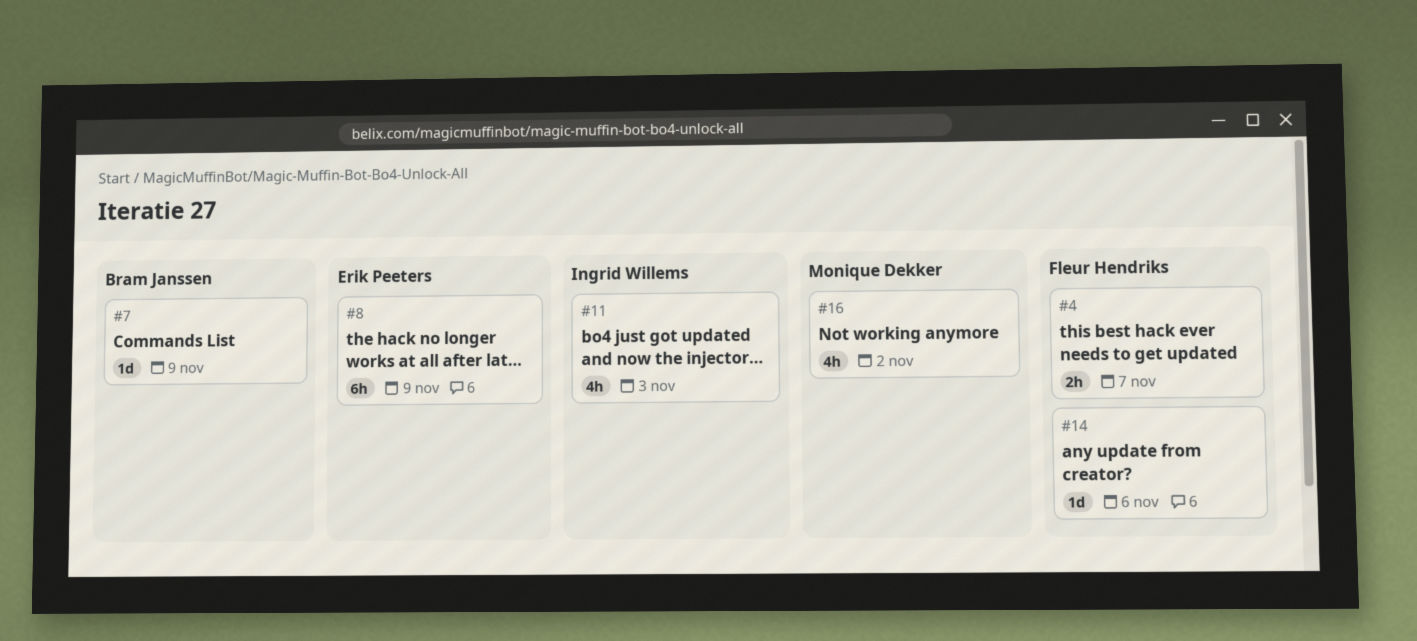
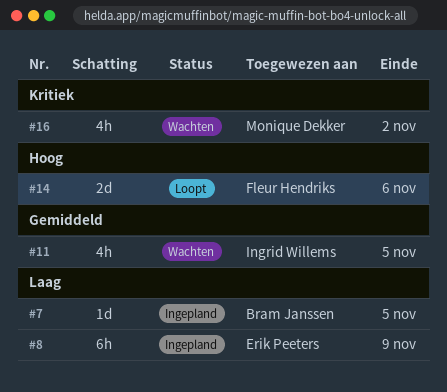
#4: present -> none
#7, due: Nov 9 -> Nov 5
#11, due: Nov 3 -> Nov 5
#14, estimate: 1d -> 2d

